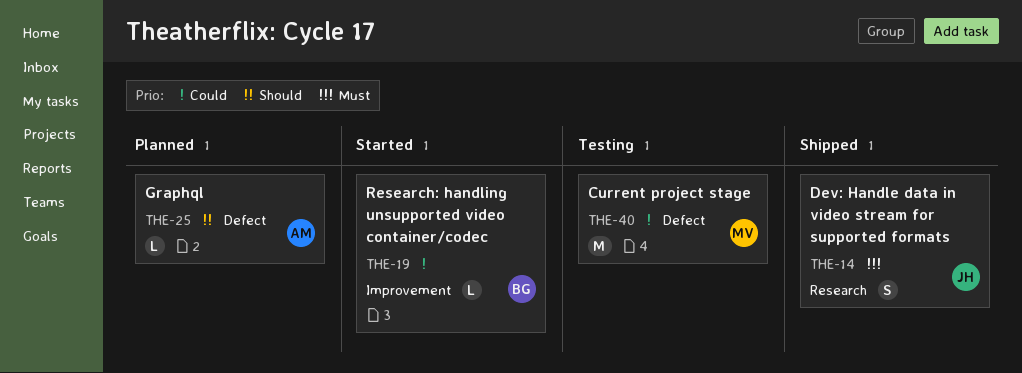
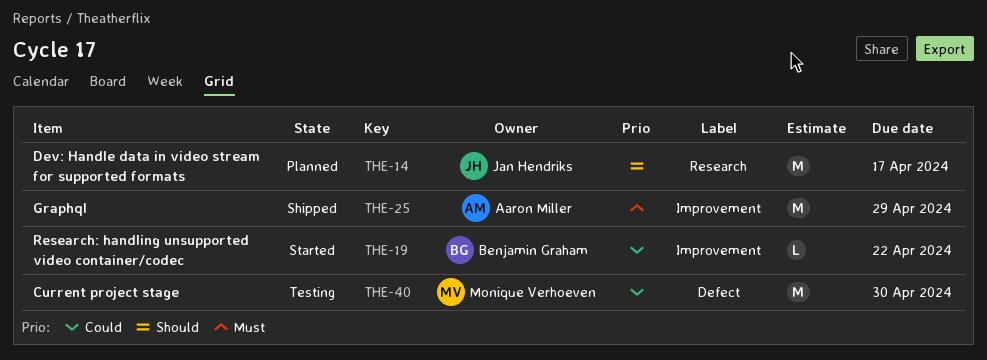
THE-14, status: Shipped -> Planned
THE-14, priority: Must -> Should
THE-14, estimate: S -> M
THE-25, status: Planned -> Shipped
THE-25, priority: Should -> Must
THE-25, label: Defect -> Improvement
THE-25, estimate: L -> M

